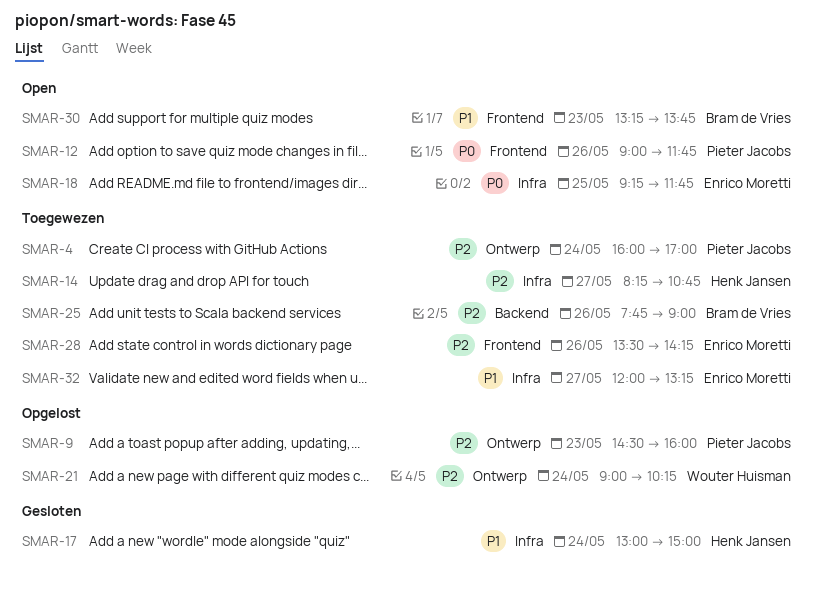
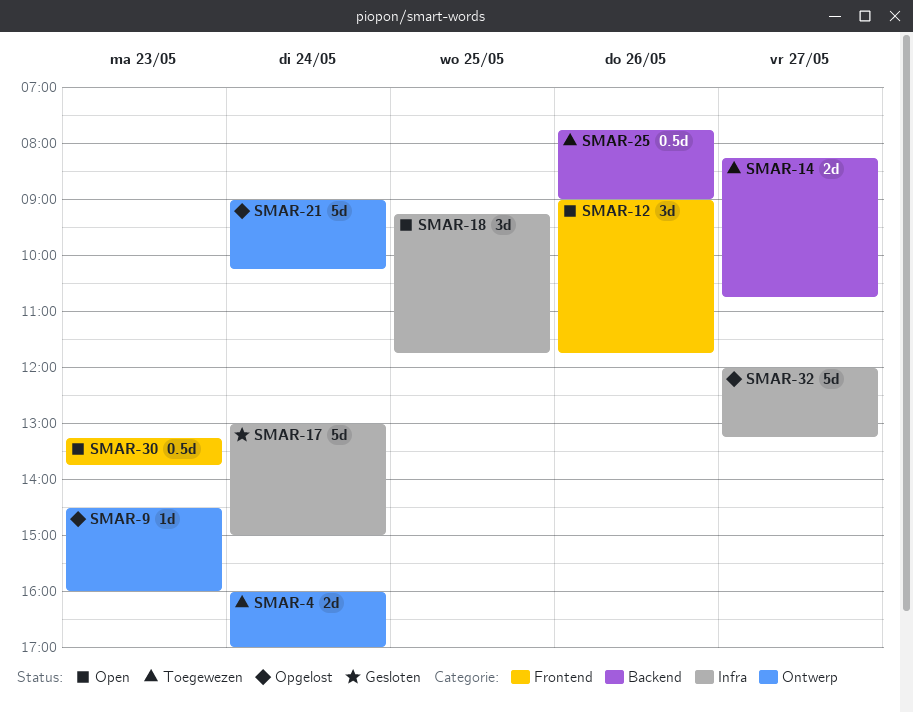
SMAR-14, label: Infra -> Backend
SMAR-28: present -> none
SMAR-32, status: Toegewezen -> Opgelost

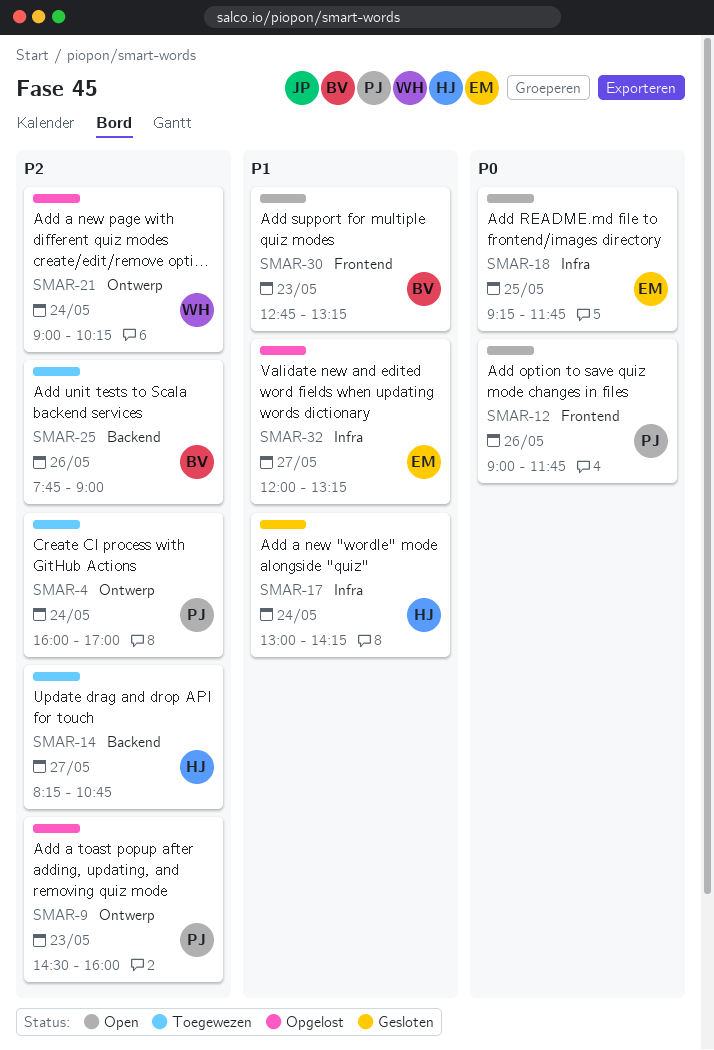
SMAR-17, ends: 15:00 -> 14:15
SMAR-30, begins: 13:15 -> 12:45
SMAR-30, ends: 13:45 -> 13:15

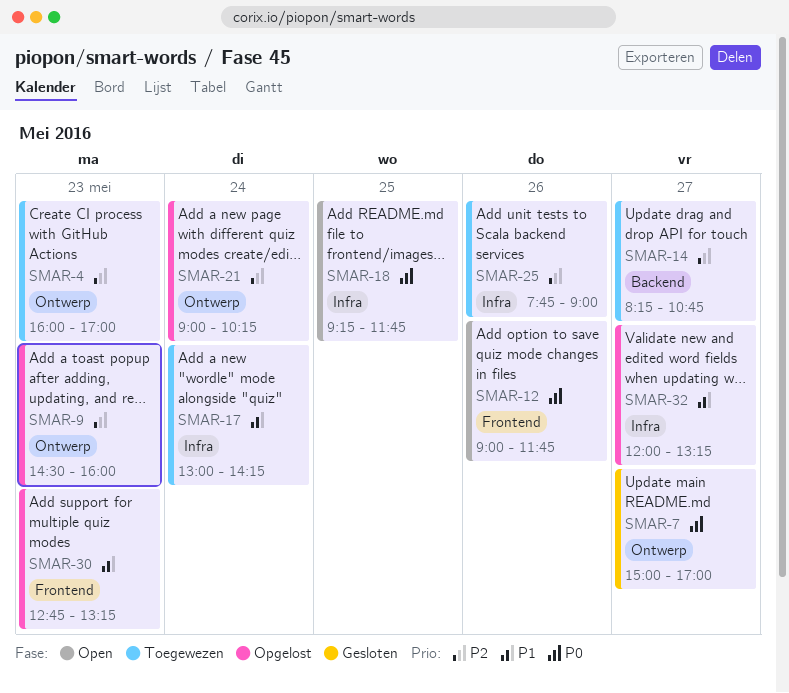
SMAR-4, day: May 24 -> May 23
SMAR-7: none -> present
SMAR-17, status: Gesloten -> Toegewezen
SMAR-25, label: Backend -> Infra
SMAR-30, status: Open -> Opgelost

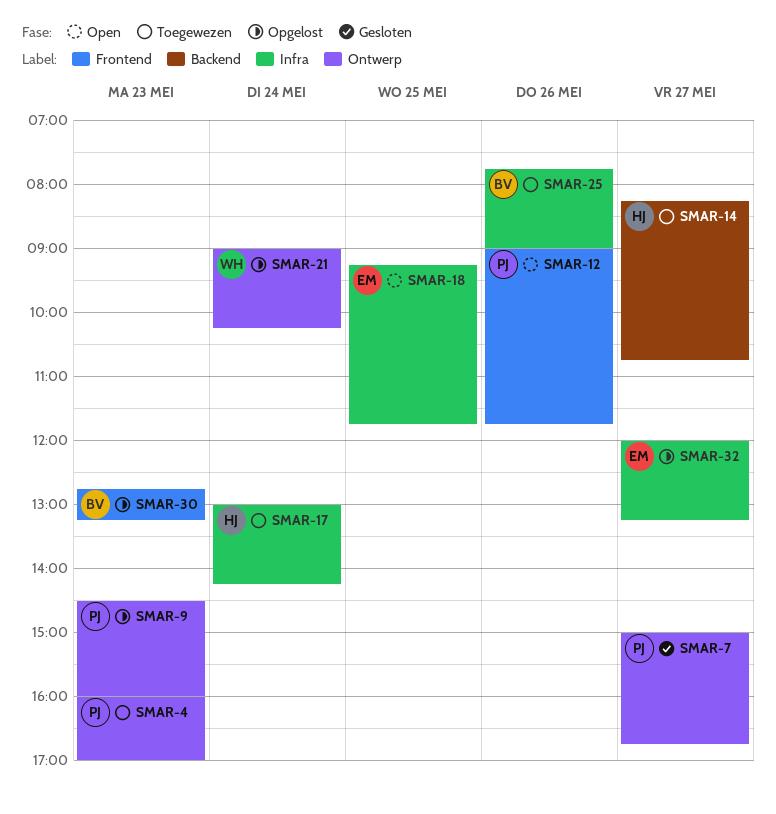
SMAR-7, ends: 17:00 -> 16:45

